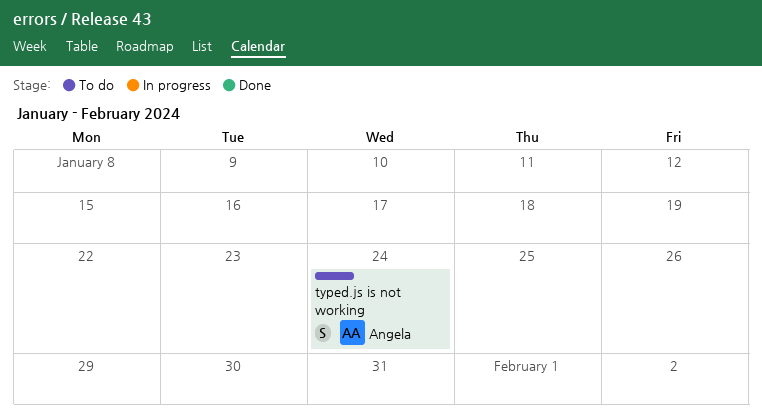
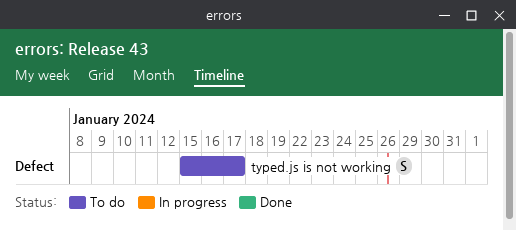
typed.js is not working, due: Jan 24 -> Jan 17

